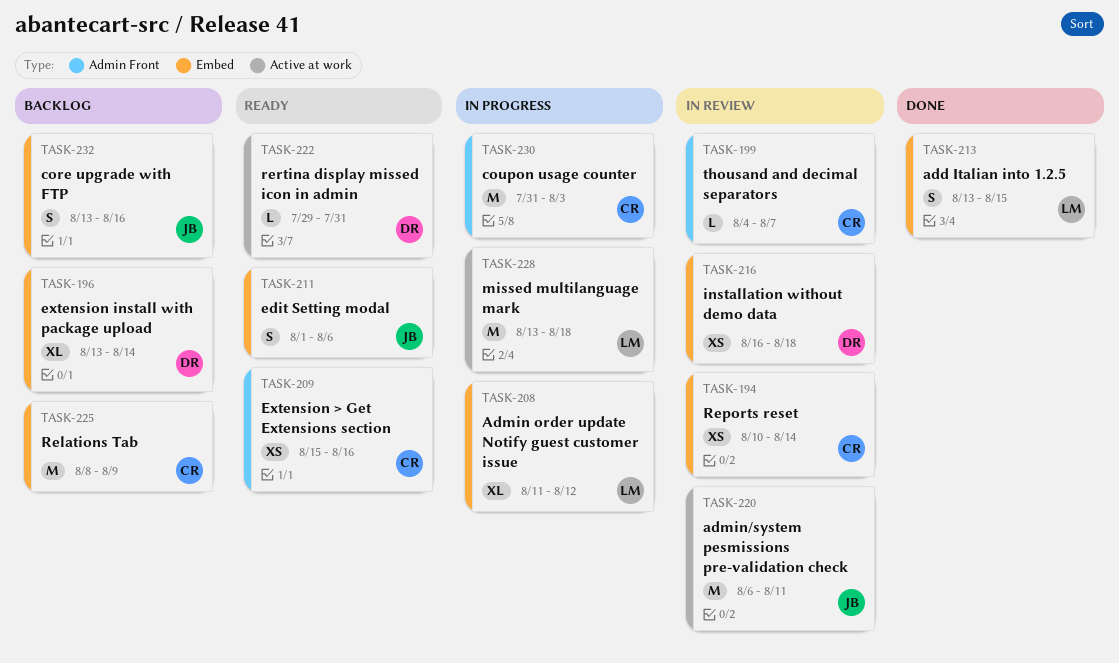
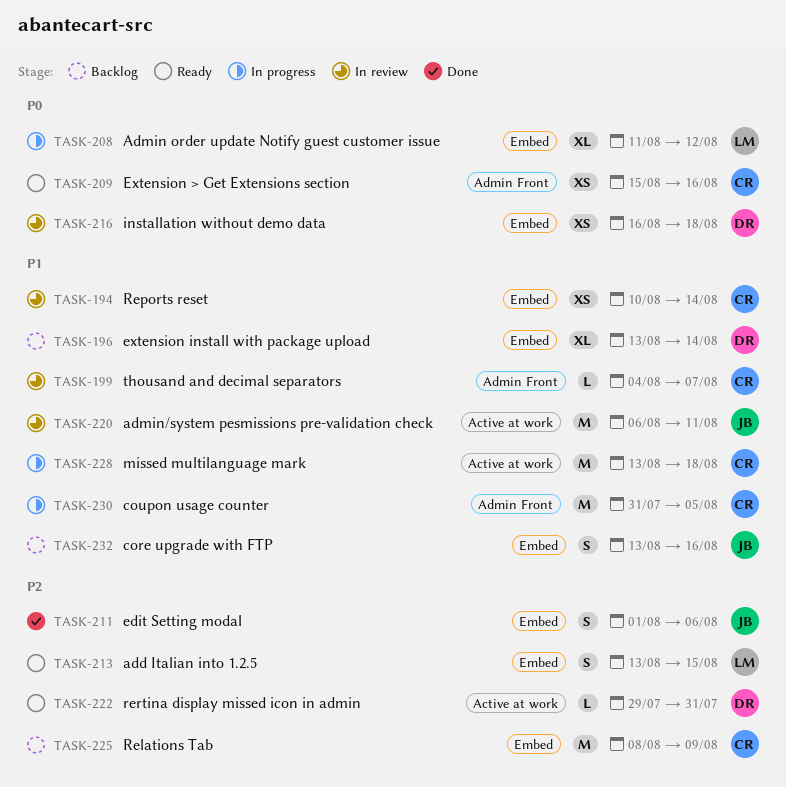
TASK-211, status: Ready -> Done
TASK-213, status: Done -> Ready
TASK-228, owner: LM -> CR
TASK-230, due: Aug 3 -> Aug 5

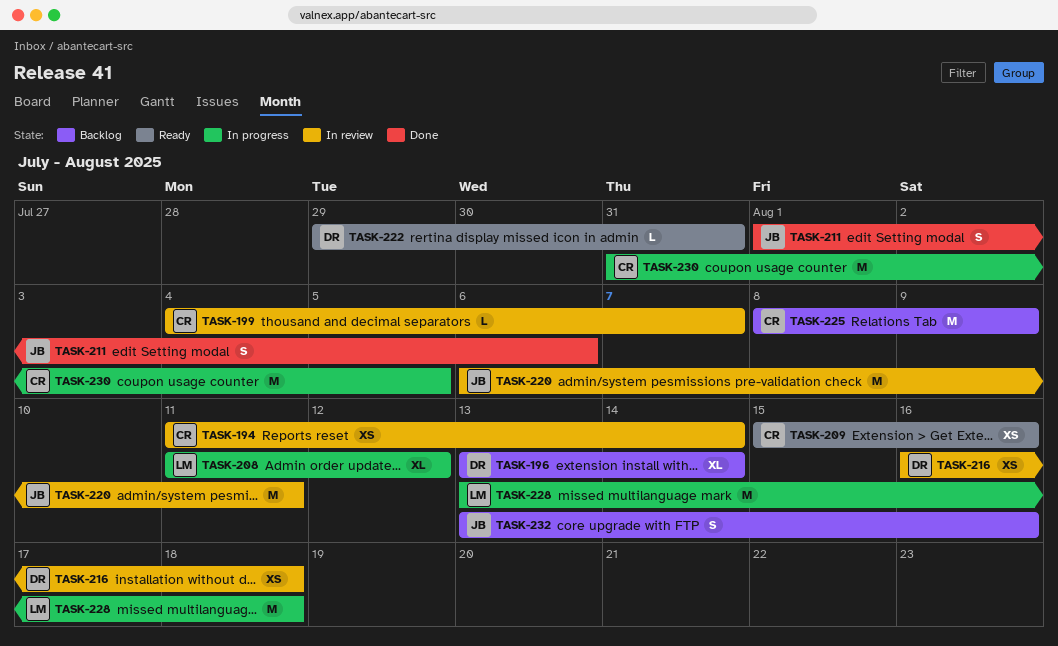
TASK-194, start: Aug 10 -> Aug 11
TASK-213: present -> none
TASK-228, owner: CR -> LM

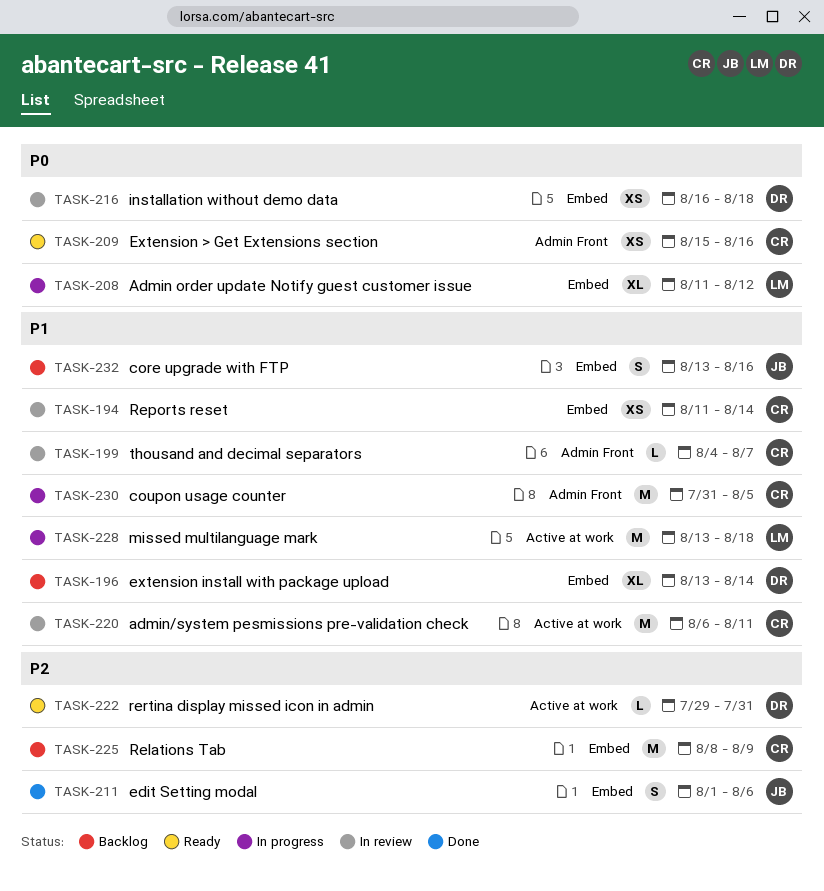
TASK-220, owner: JB -> CR

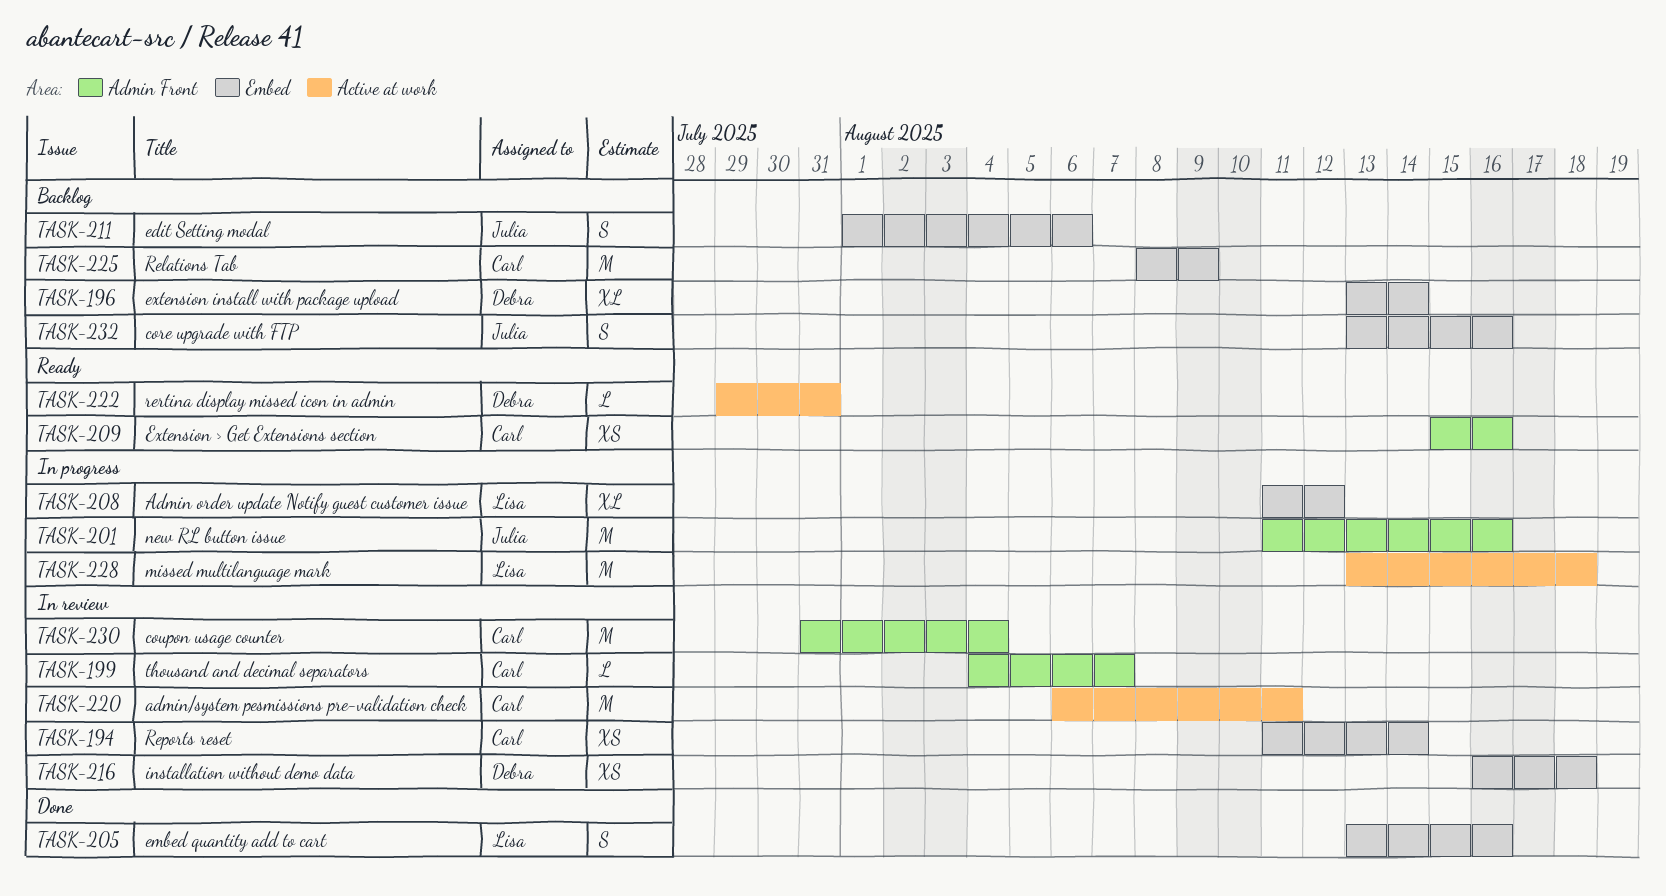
TASK-201: none -> present
TASK-205: none -> present
TASK-211, status: Done -> Backlog
TASK-230, status: In progress -> In review
TASK-230, due: Aug 5 -> Aug 4

